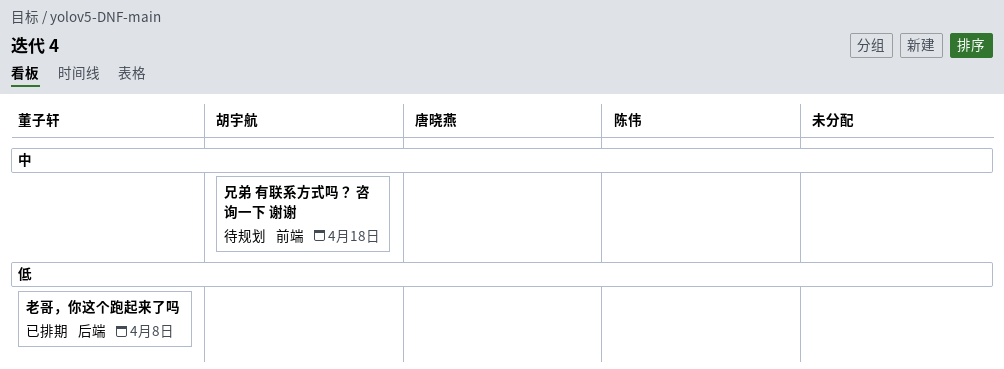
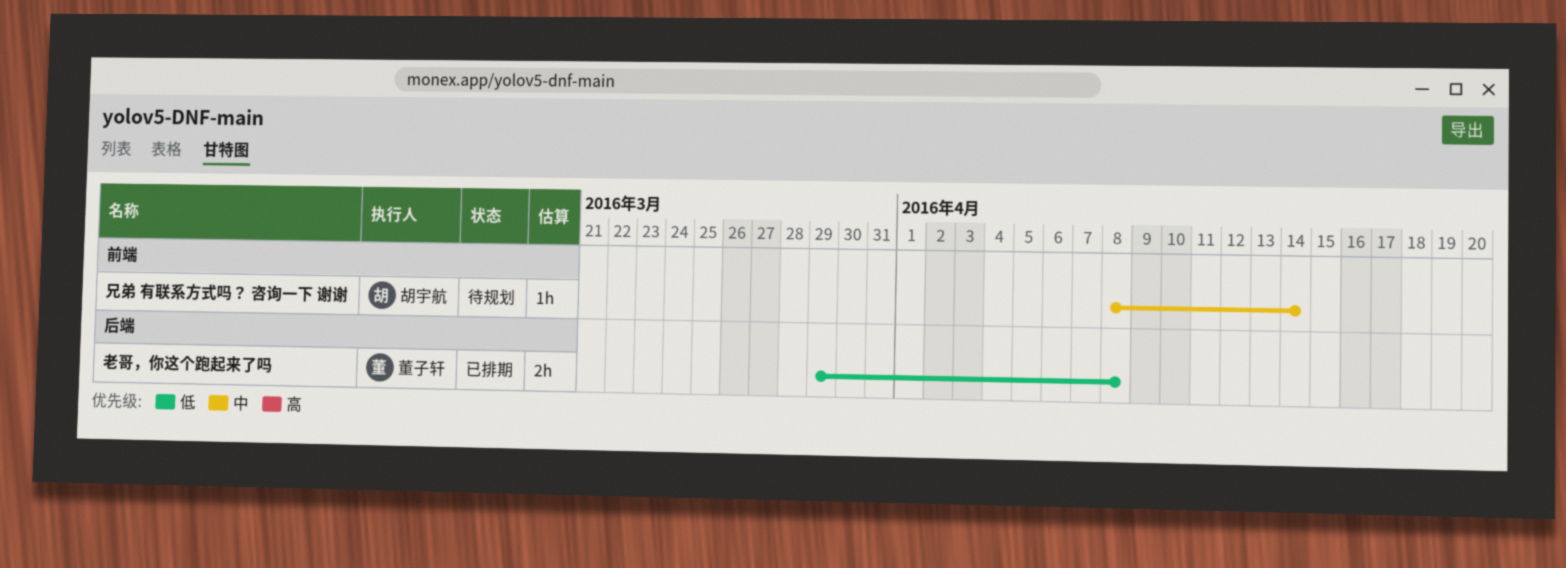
兄弟 有联系方式吗？ 咨询一下 谢谢, due: Apr 18 -> Apr 14

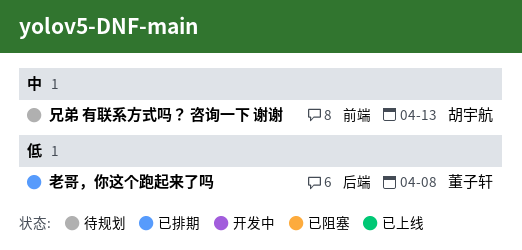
兄弟 有联系方式吗？ 咨询一下 谢谢, due: Apr 14 -> Apr 13

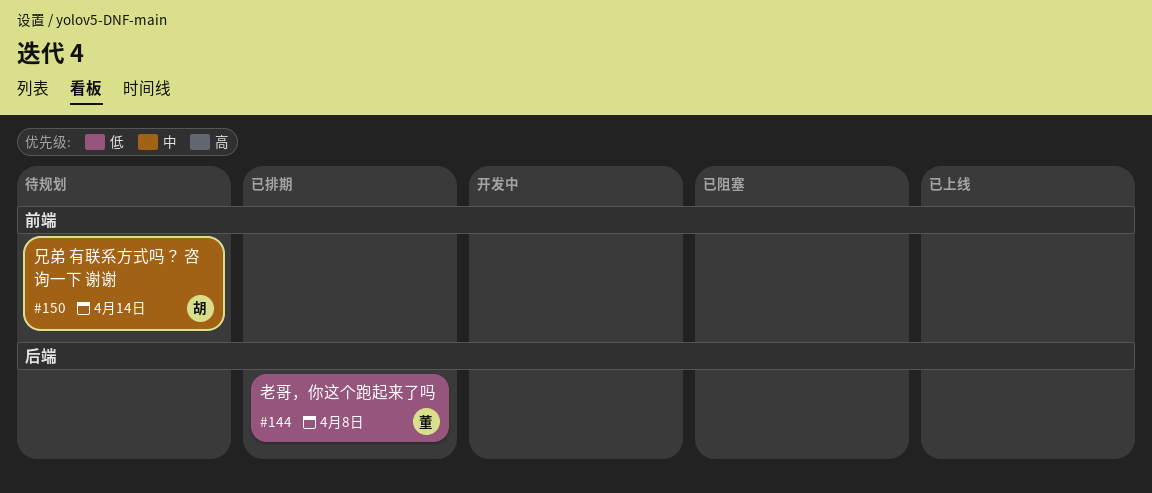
兄弟 有联系方式吗？ 咨询一下 谢谢, due: Apr 13 -> Apr 14

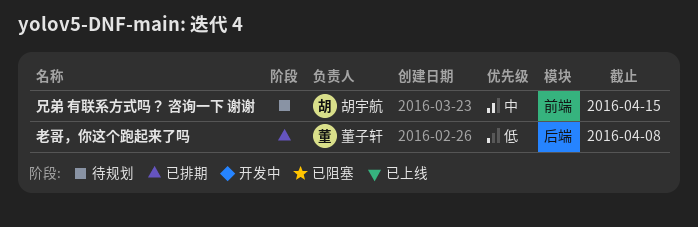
兄弟 有联系方式吗？ 咨询一下 谢谢, due: Apr 14 -> Apr 15

